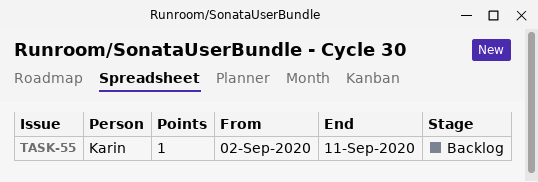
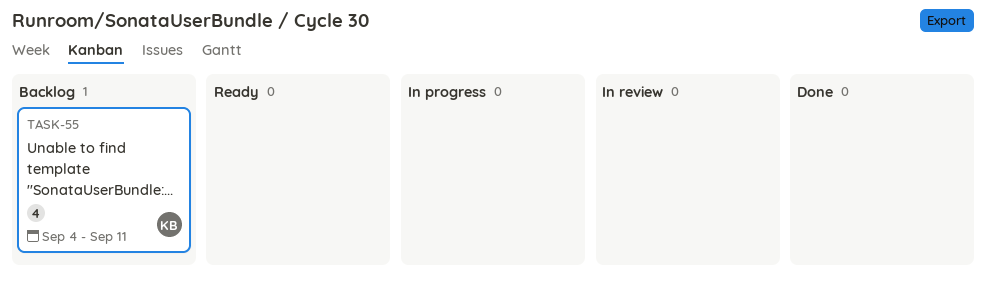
TASK-55, estimate: 1 -> 4
TASK-55, start: Sep 2 -> Sep 4

